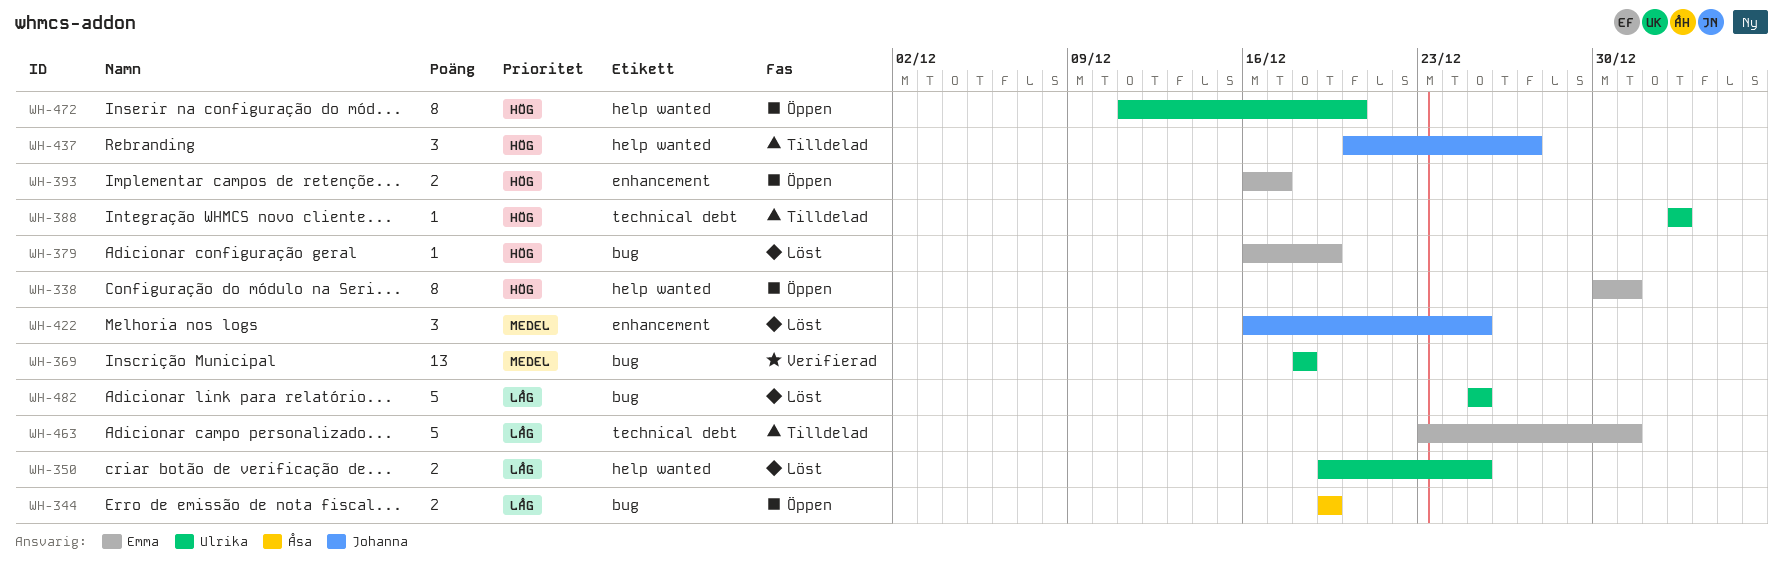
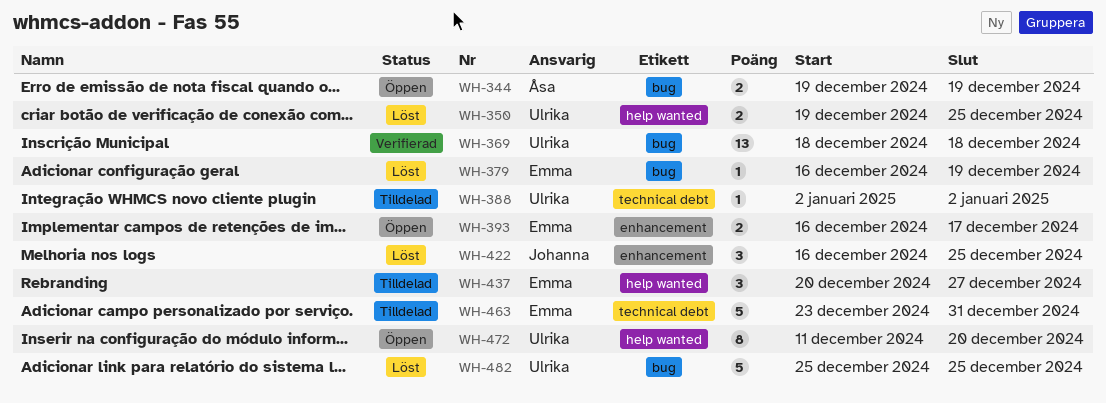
WH-338: present -> none
WH-437, owner: Johanna -> Emma

